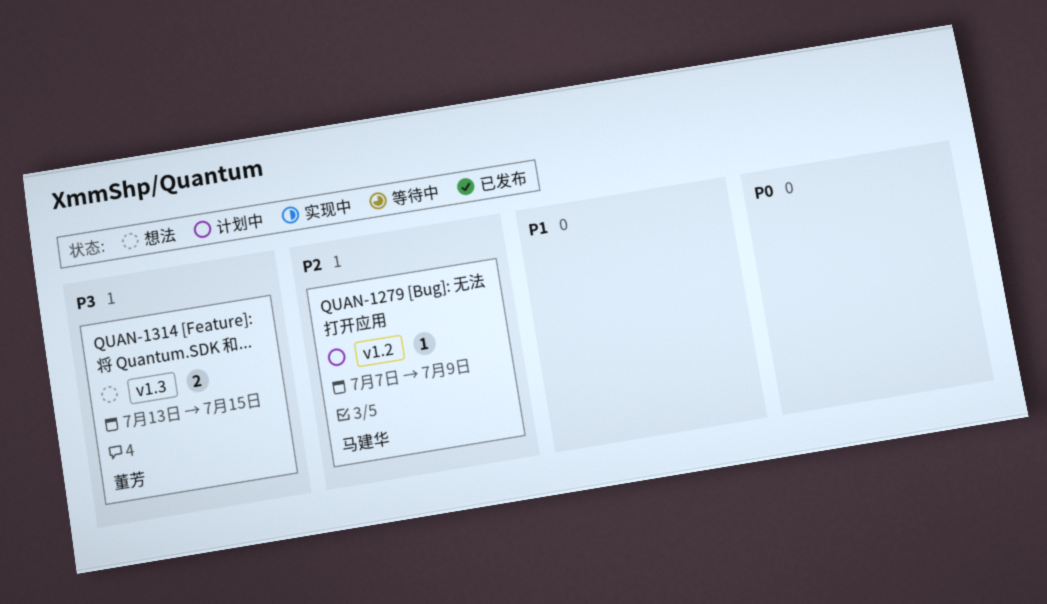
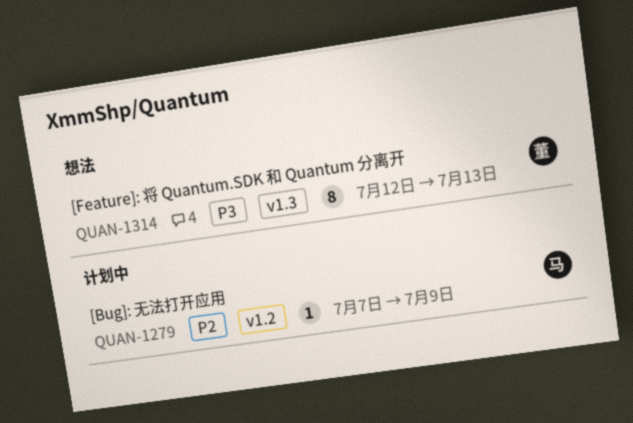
QUAN-1314, estimate: 2 -> 8
QUAN-1314, start: Jul 13 -> Jul 12
QUAN-1314, due: Jul 15 -> Jul 13

